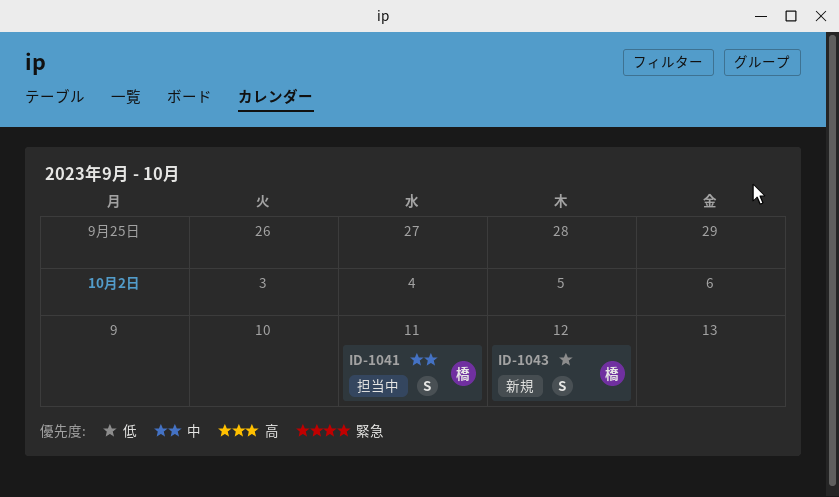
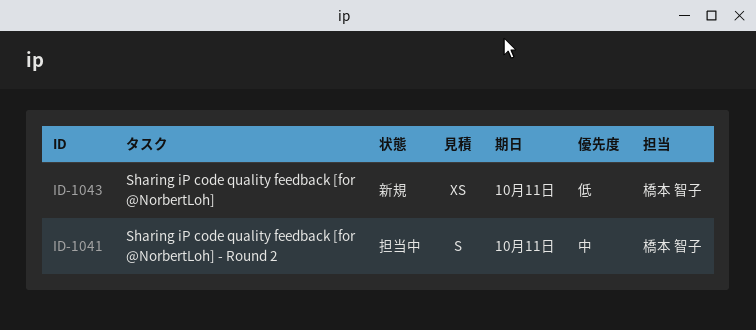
ID-1043, estimate: S -> XS
ID-1043, due: Oct 12 -> Oct 11

